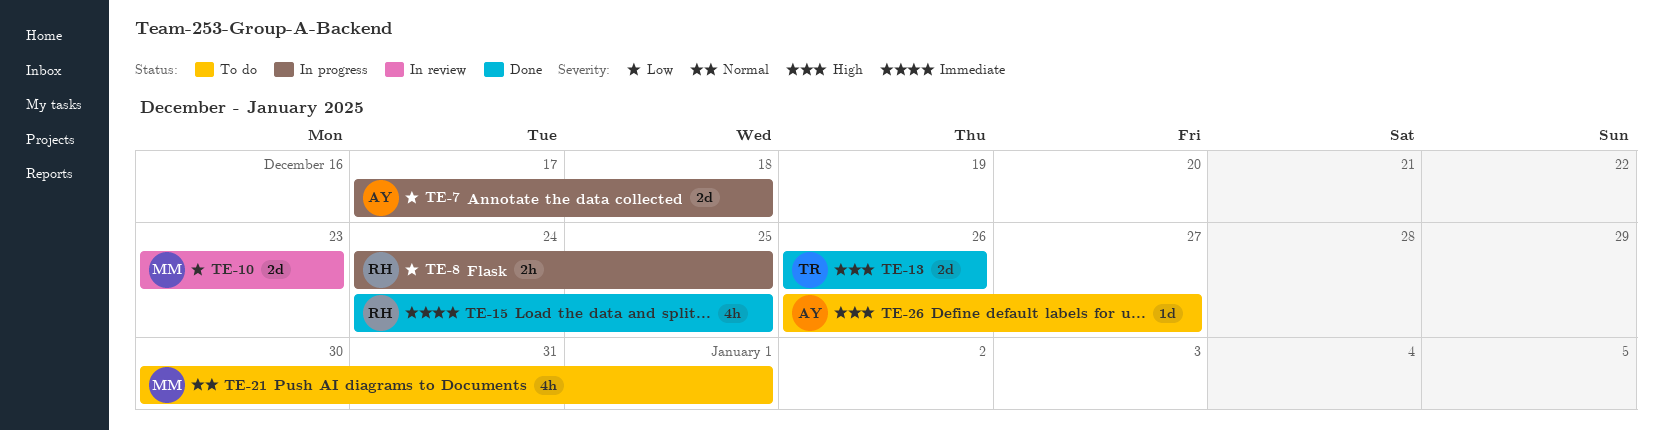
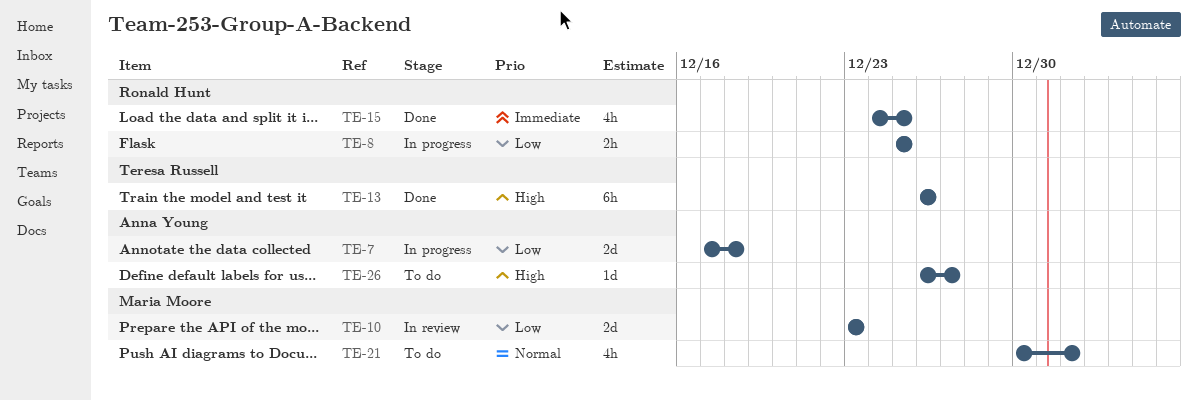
TE-8, start: Dec 24 -> Dec 25
TE-13, estimate: 2d -> 6h

